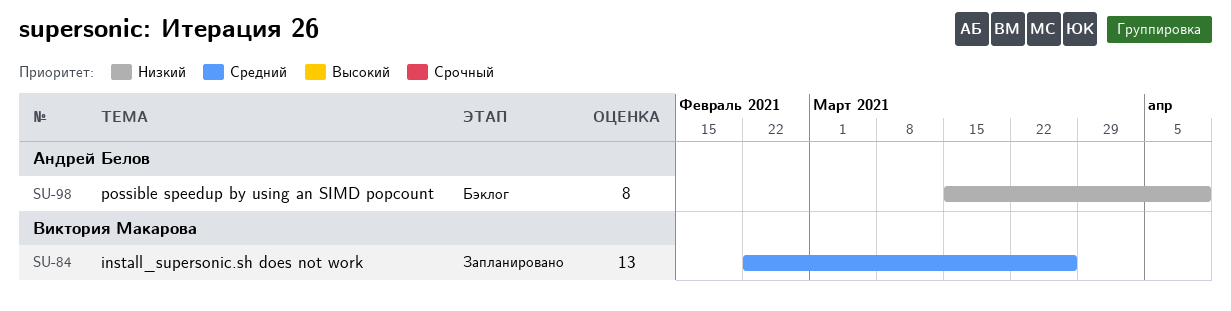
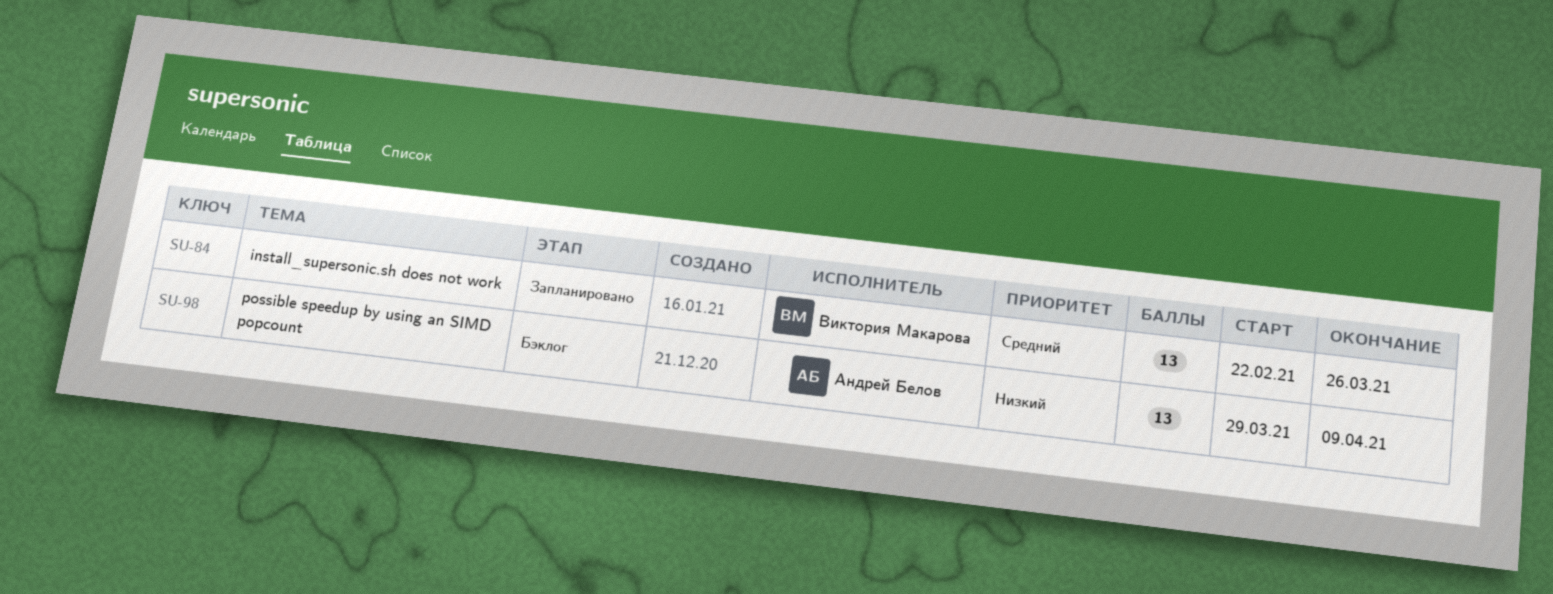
SU-98, estimate: 8 -> 13
SU-98, start: Mar 15 -> Mar 29

